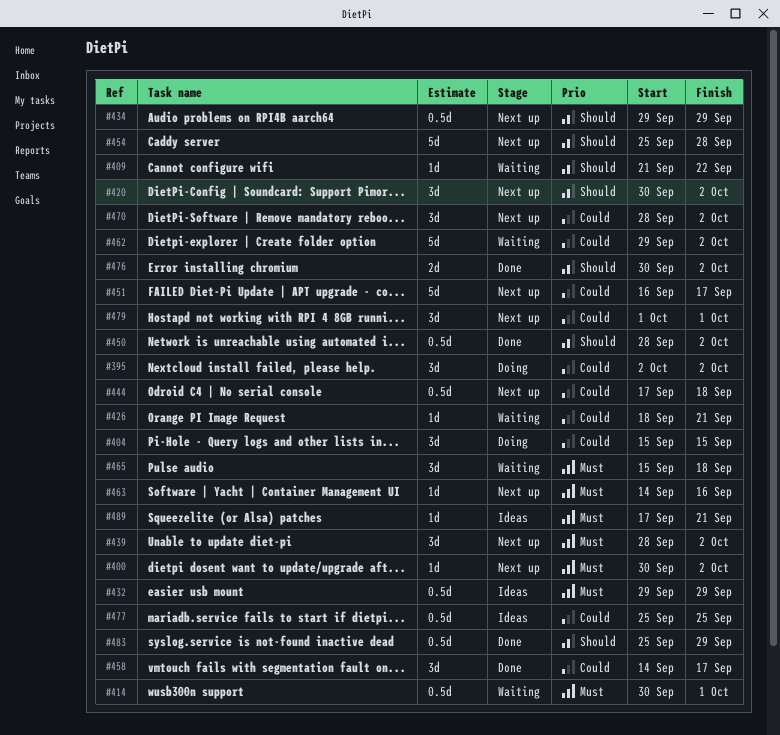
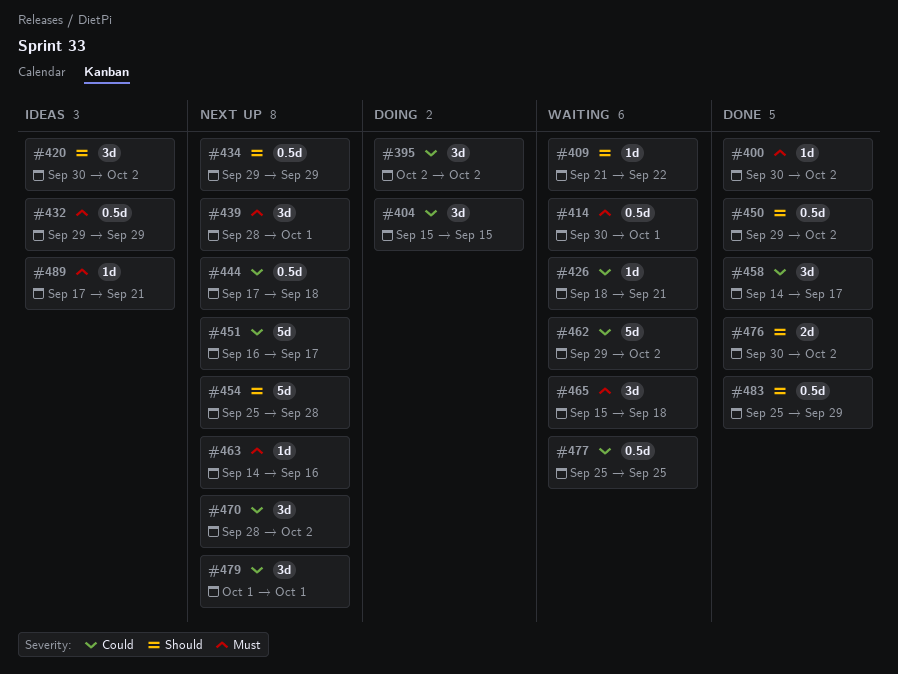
#400, status: Next up -> Done
#420, status: Next up -> Ideas
#439, due: Oct 2 -> Oct 1
#450, start: Sep 28 -> Sep 29
#477, status: Ideas -> Waiting

